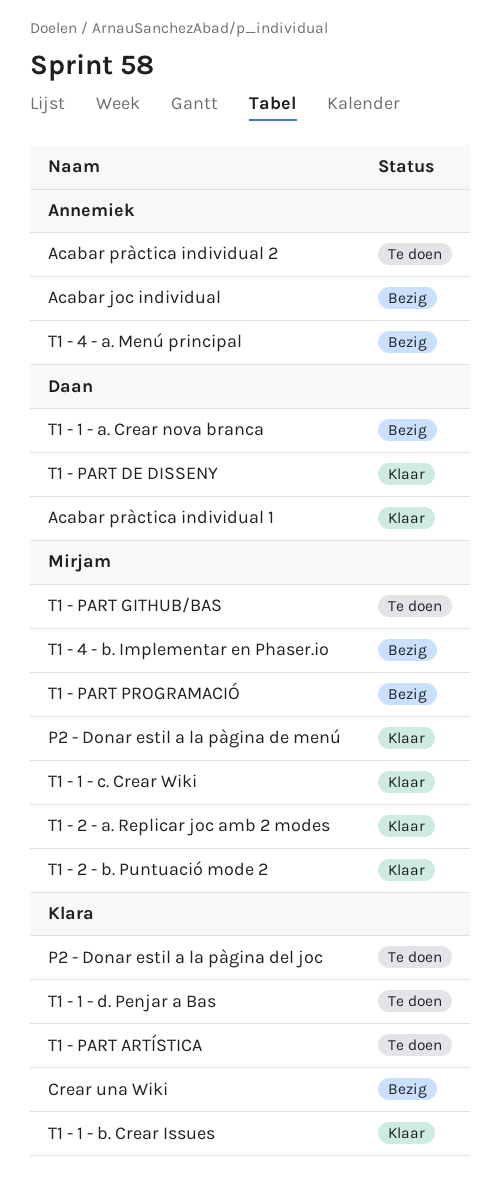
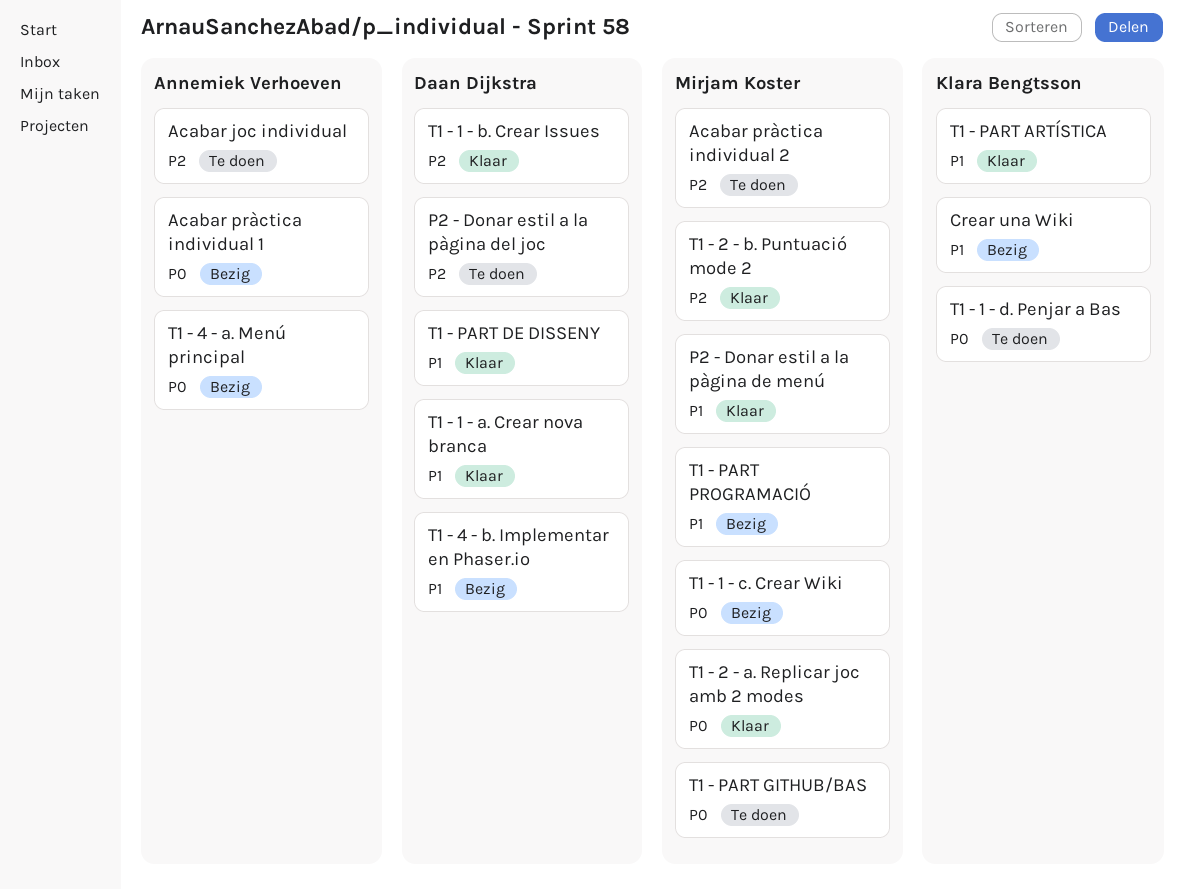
Acabar joc individual, status: Bezig -> Te doen
Acabar pràctica individual 1, status: Klaar -> Bezig
Acabar pràctica individual 1, owner: Daan Dijkstra -> Annemiek Verhoeven
Acabar pràctica individual 2, owner: Annemiek Verhoeven -> Mirjam Koster
P2 - Donar estil a la pàgina del joc, owner: Klara Bengtsson -> Daan Dijkstra
T1 - 1 - a. Crear nova branca, status: Bezig -> Klaar
T1 - 1 - b. Crear Issues, owner: Klara Bengtsson -> Daan Dijkstra
T1 - 1 - c. Crear Wiki, status: Klaar -> Bezig
T1 - 4 - b. Implementar en Phaser.io, owner: Mirjam Koster -> Daan Dijkstra
T1 - PART ARTÍSTICA, status: Te doen -> Klaar

